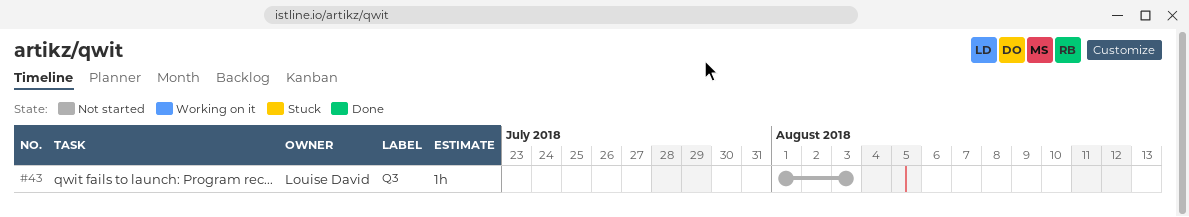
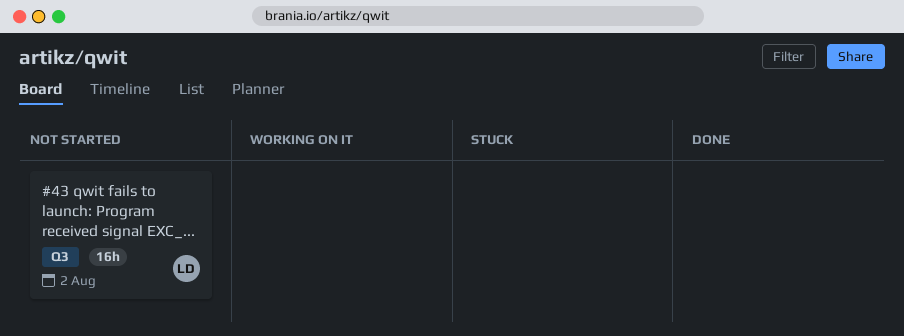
#43, estimate: 1h -> 16h
#43, due: Aug 3 -> Aug 2

